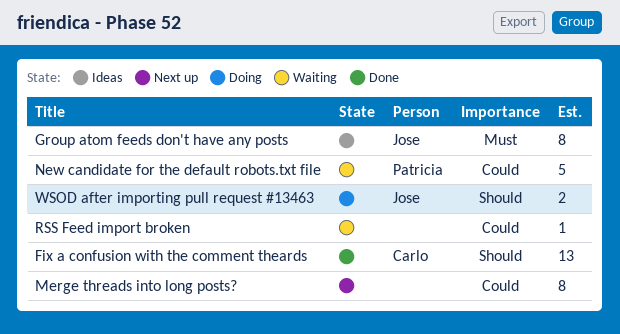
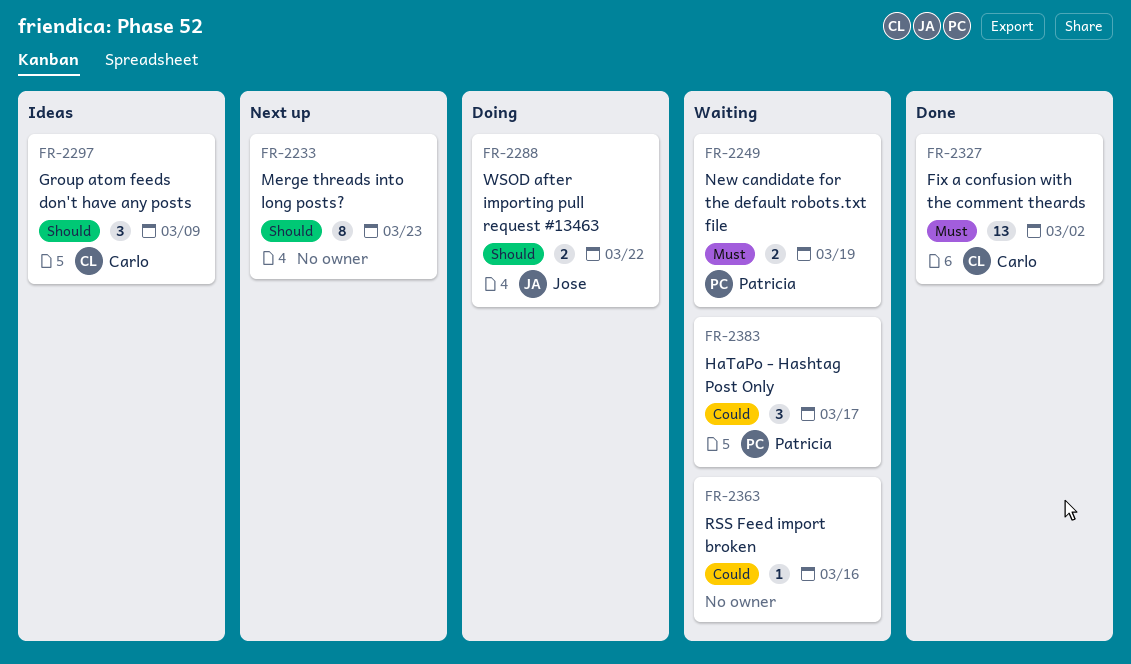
Fix a confusion with the comment theards, priority: Should -> Must
Group atom feeds don't have any posts, owner: Jose -> Carlo
Group atom feeds don't have any posts, priority: Must -> Should
Group atom feeds don't have any posts, estimate: 8 -> 3
HaTaPo - Hashtag Post Only: none -> present
Merge threads into long posts?, priority: Could -> Should
New candidate for the default robots.txt file, priority: Could -> Must
New candidate for the default robots.txt file, estimate: 5 -> 2

